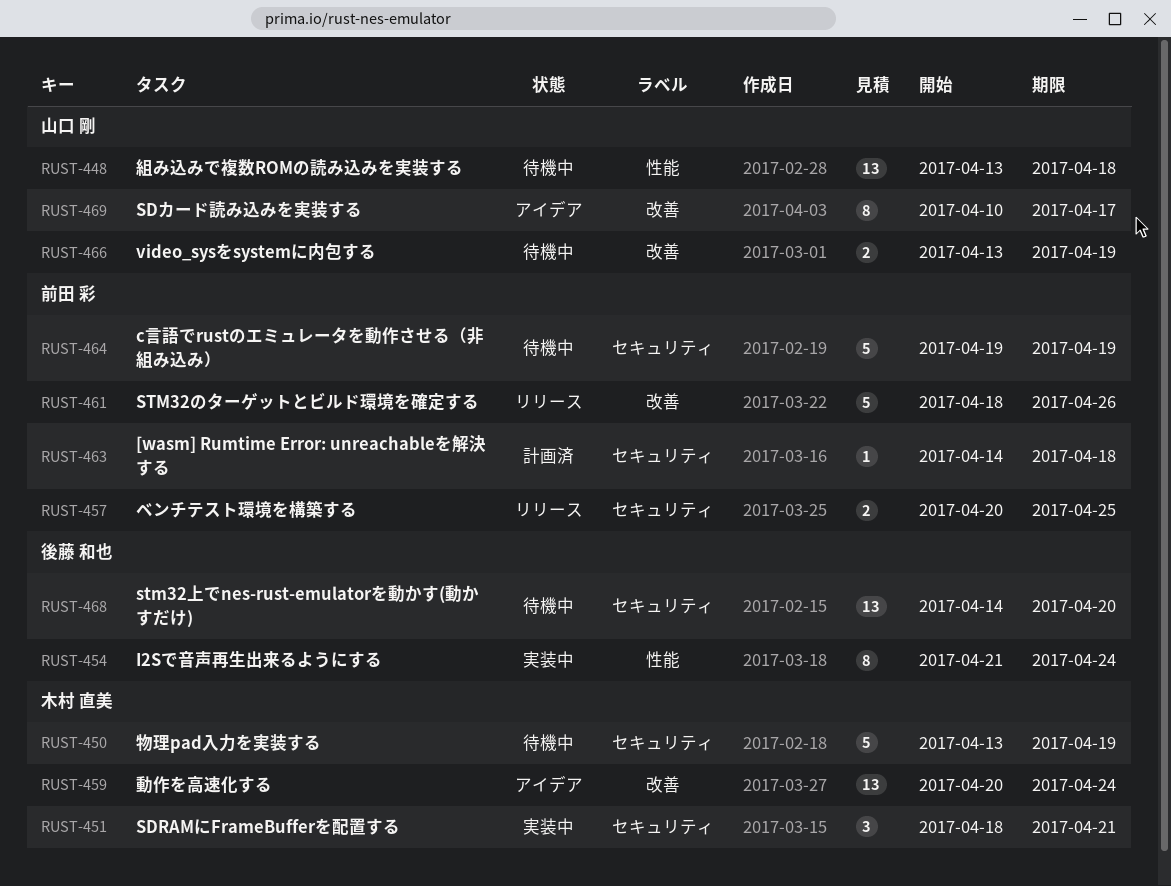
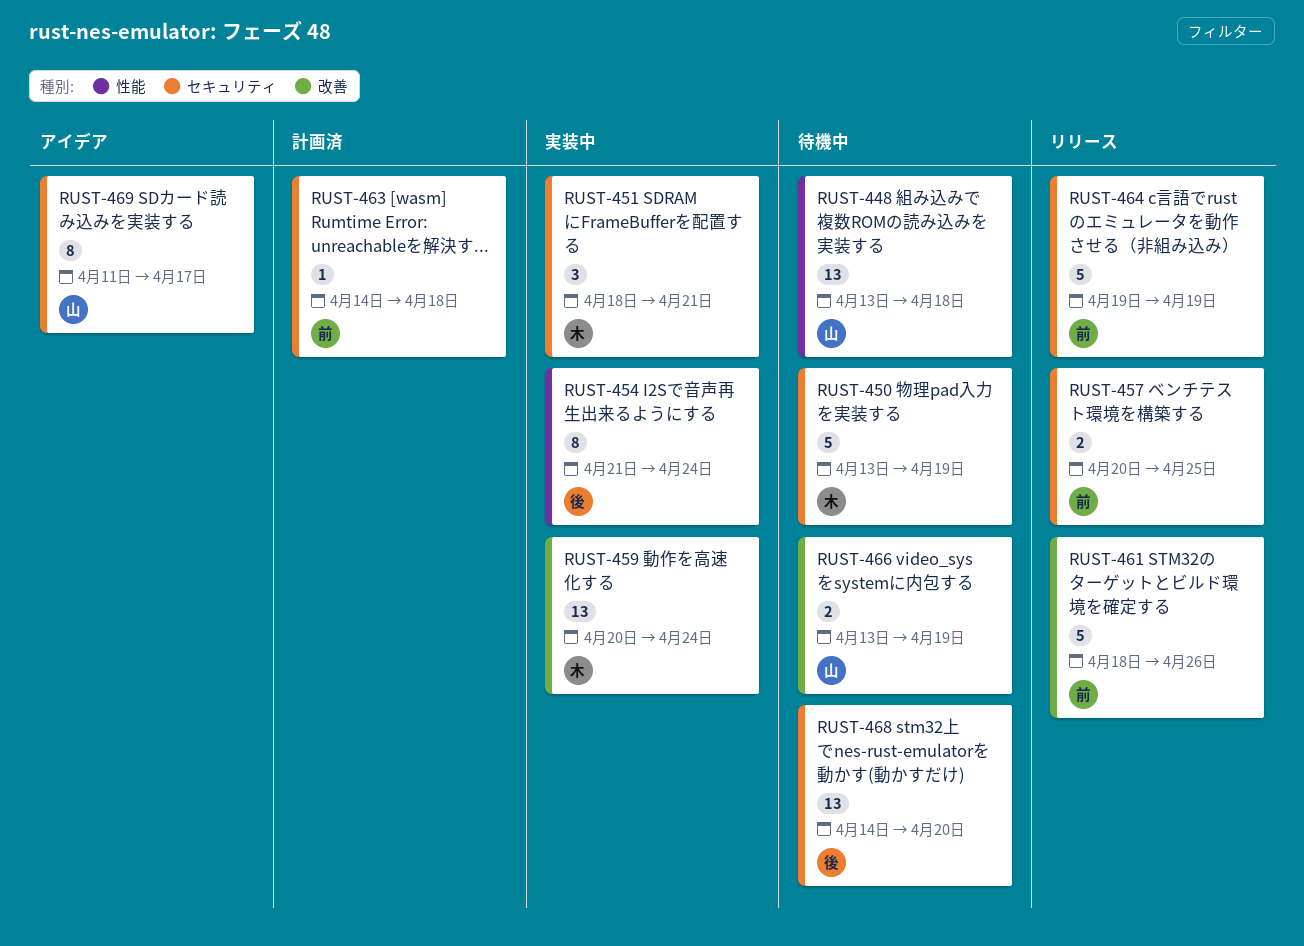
RUST-459, status: アイデア -> 実装中
RUST-464, status: 待機中 -> リリース
RUST-469, label: 改善 -> セキュリティ
RUST-469, start: Apr 10 -> Apr 11

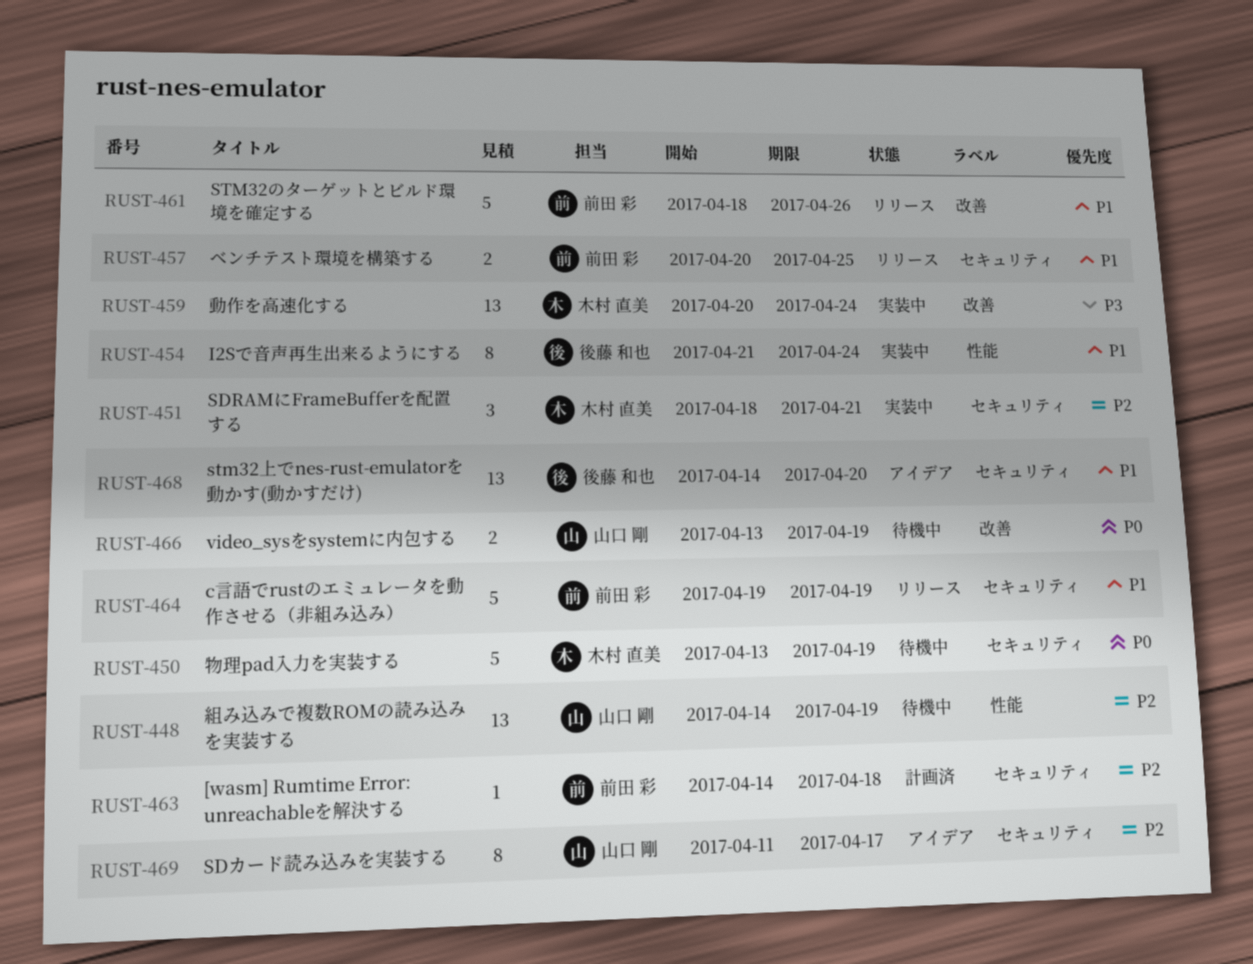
RUST-448, start: Apr 13 -> Apr 14
RUST-448, due: Apr 18 -> Apr 19
RUST-468, status: 待機中 -> アイデア

